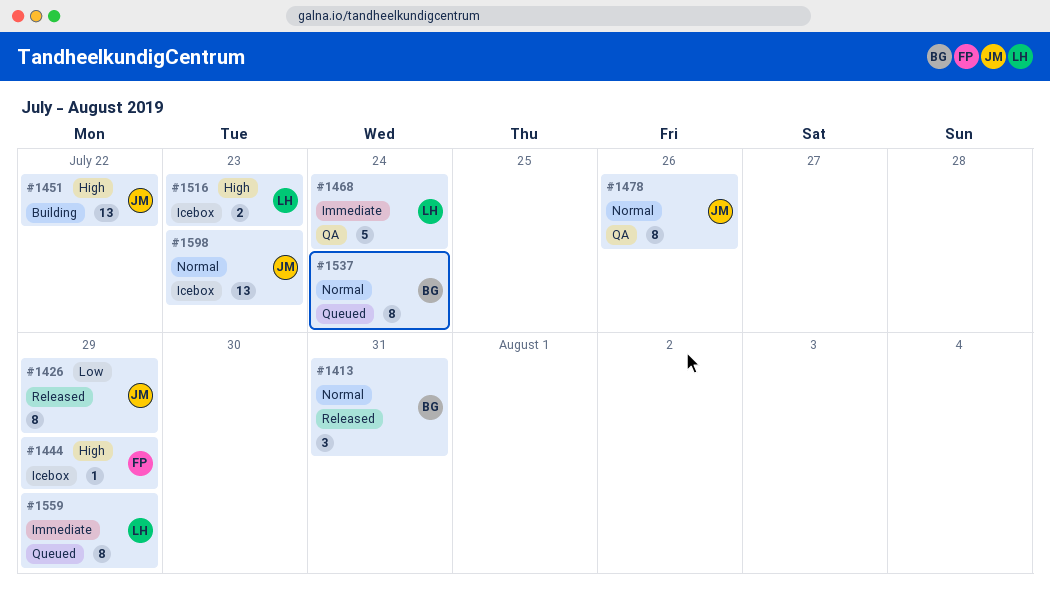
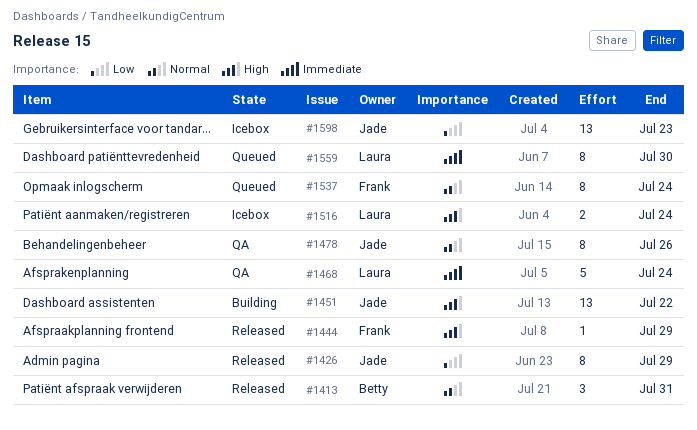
#1444, status: Icebox -> Released
#1516, due: Jul 23 -> Jul 24
#1537, owner: Betty -> Frank
#1559, due: Jul 29 -> Jul 30
#1598, priority: Normal -> Low

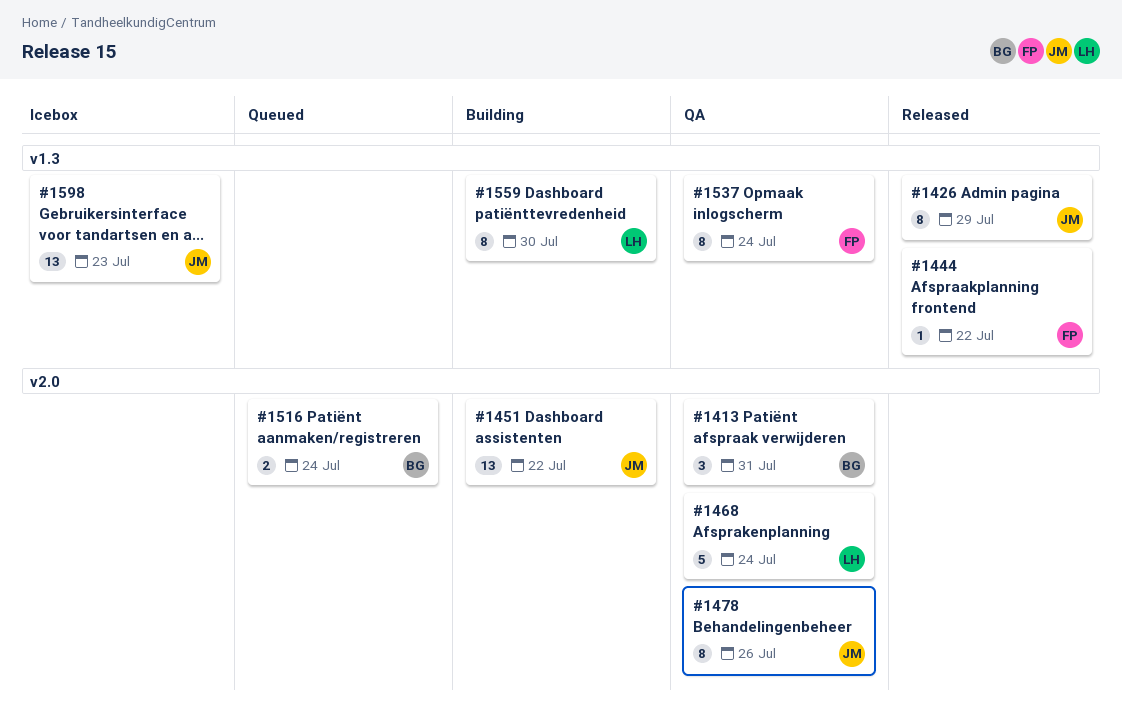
#1413, status: Released -> QA
#1444, due: Jul 29 -> Jul 22
#1516, status: Icebox -> Queued
#1516, owner: Laura -> Betty
#1537, status: Queued -> QA
#1559, status: Queued -> Building

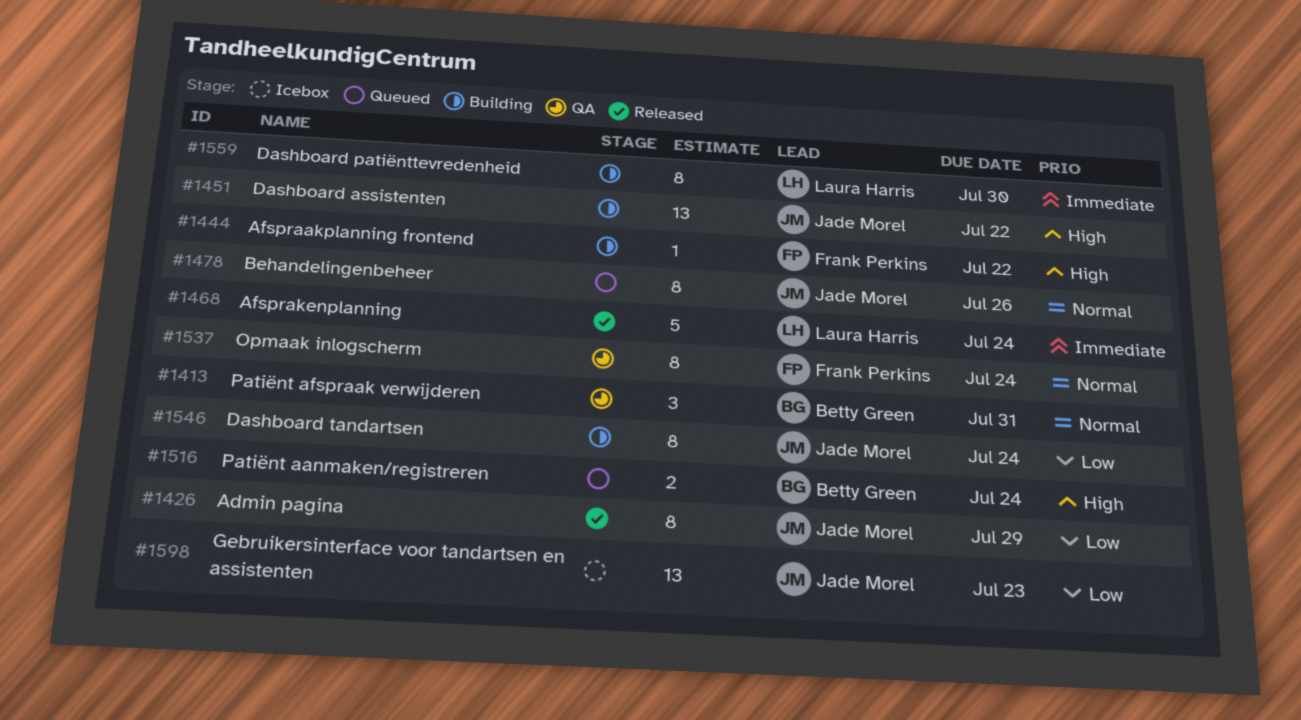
#1444, status: Released -> Building
#1468, status: QA -> Released
#1478, status: QA -> Queued
#1546: none -> present

